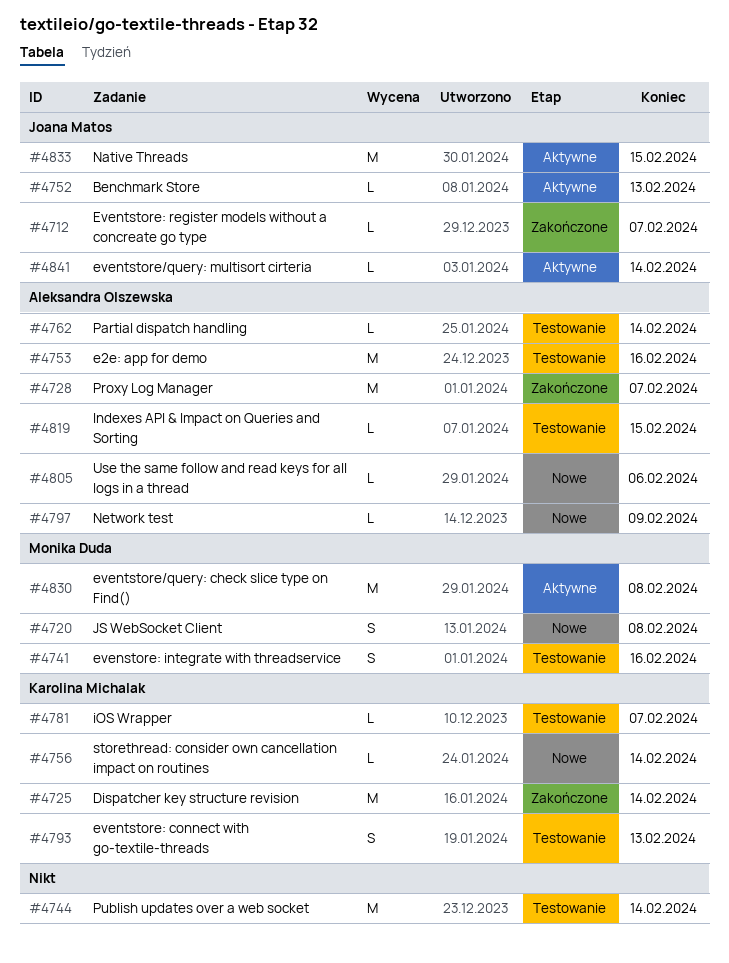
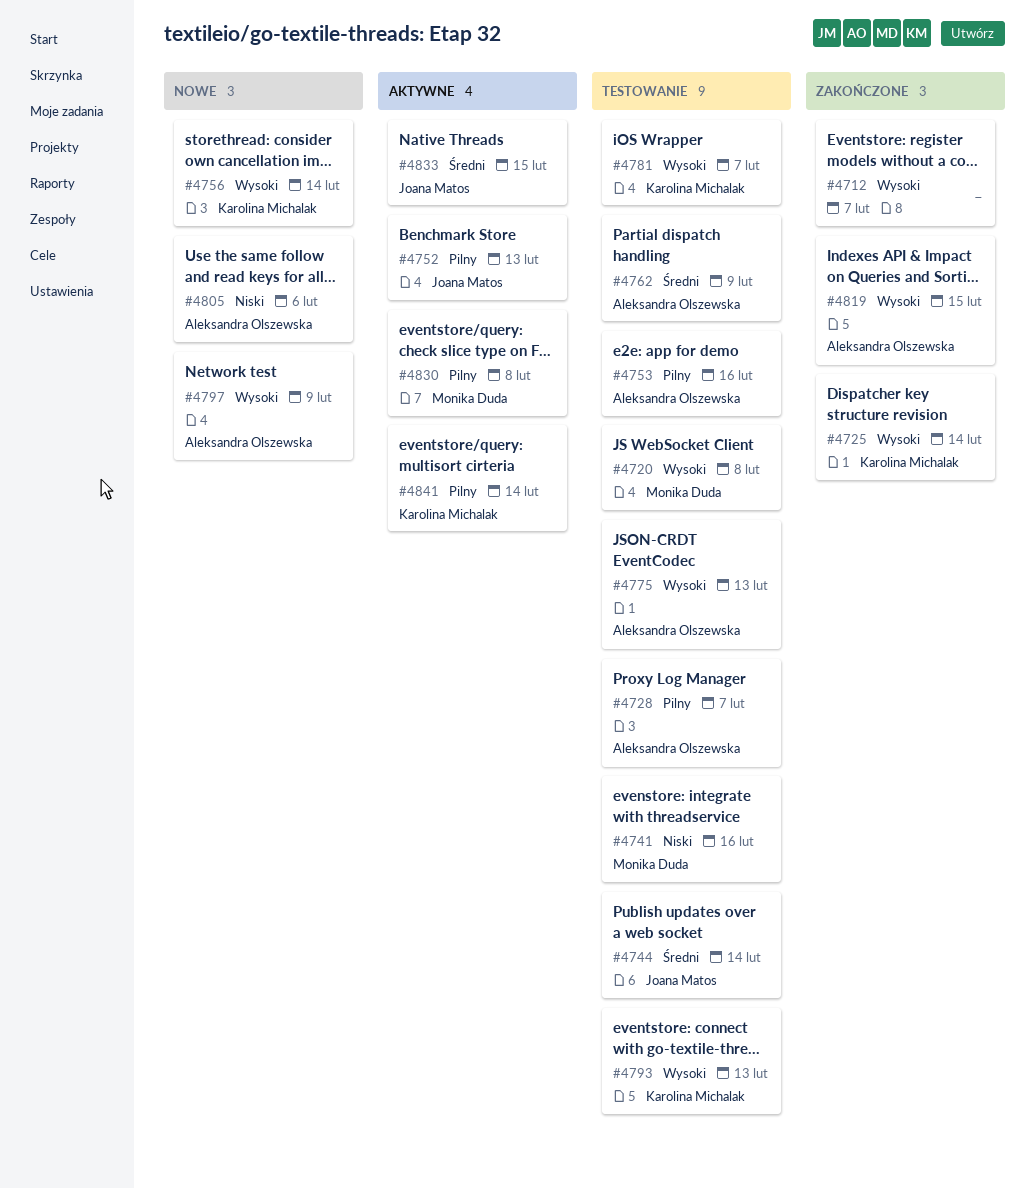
#4712, owner: Joana Matos -> none
#4720, status: Nowe -> Testowanie
#4728, status: Zakończone -> Testowanie
#4744, owner: none -> Joana Matos
#4762, due: Feb 14 -> Feb 9
#4775: none -> present
#4819, status: Testowanie -> Zakończone
#4841, owner: Joana Matos -> Karolina Michalak

